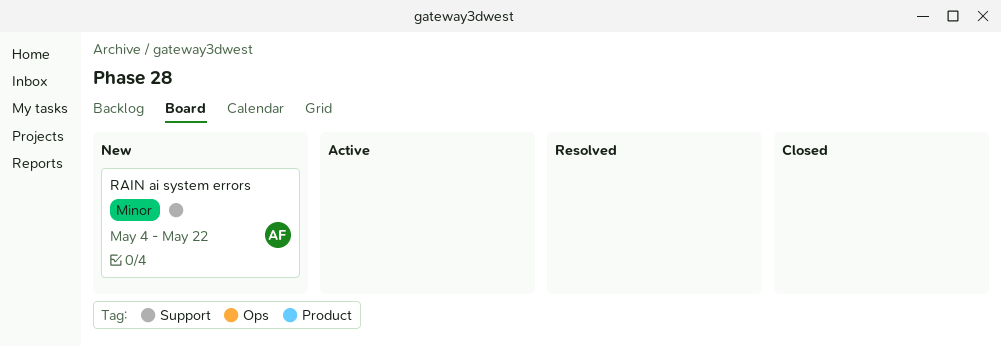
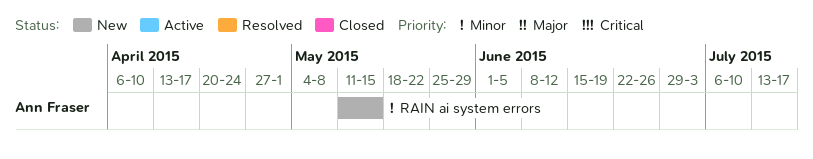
RAIN ai system errors, start: May 4 -> May 11
RAIN ai system errors, due: May 22 -> May 15

